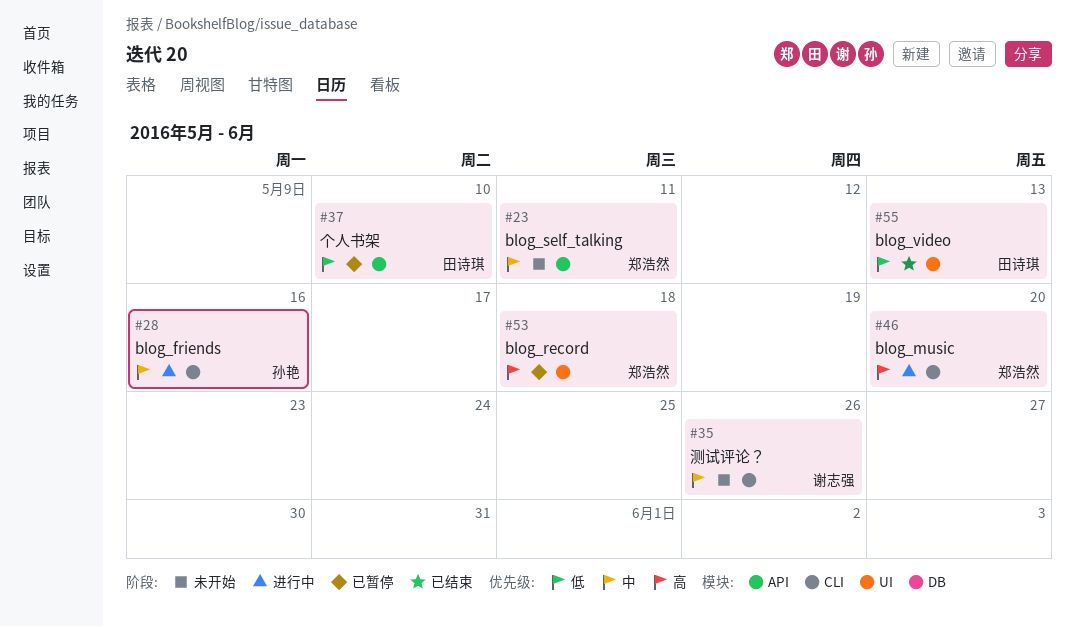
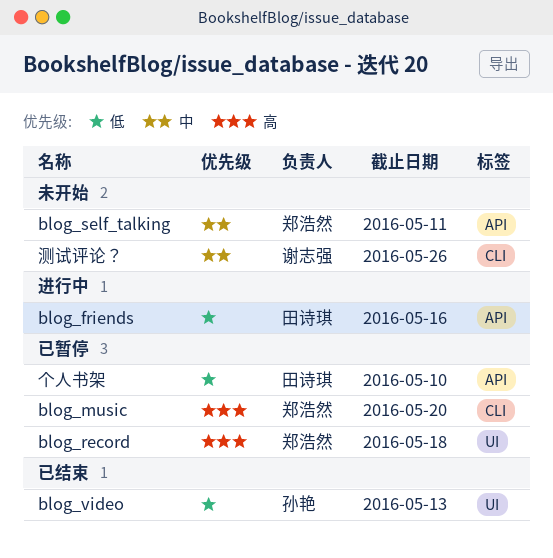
blog_friends, owner: 孙艳 -> 田诗琪
blog_friends, priority: 中 -> 低
blog_friends, label: CLI -> API
blog_music, status: 进行中 -> 已暂停
blog_video, owner: 田诗琪 -> 孙艳

